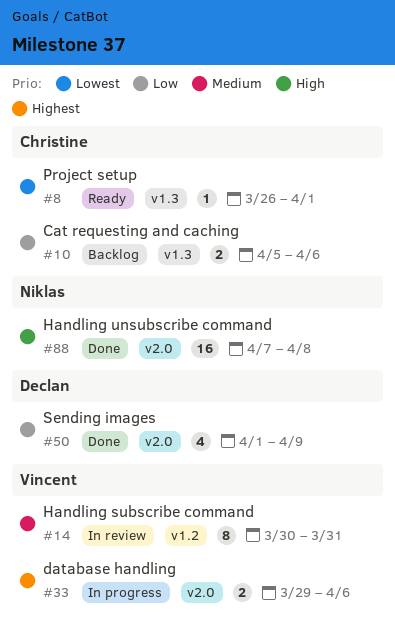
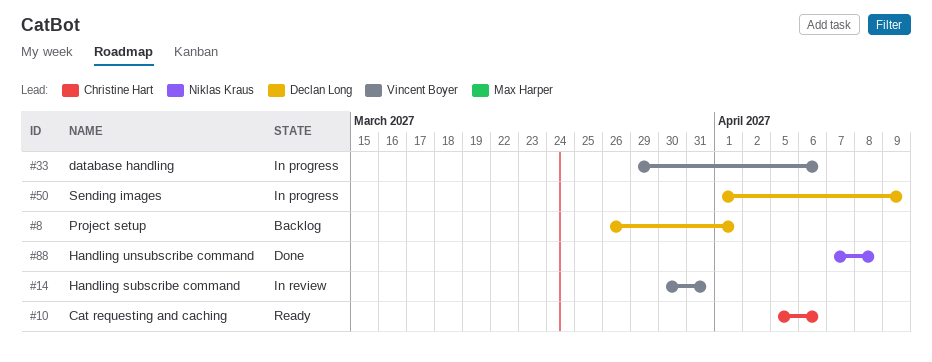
#8, status: Ready -> Backlog
#8, owner: Christine Hart -> Declan Long
#10, status: Backlog -> Ready
#50, status: Done -> In progress

